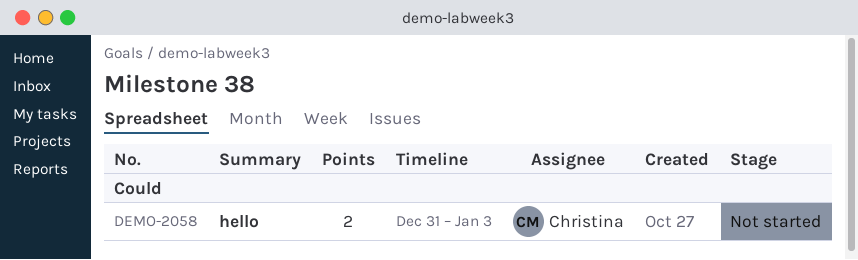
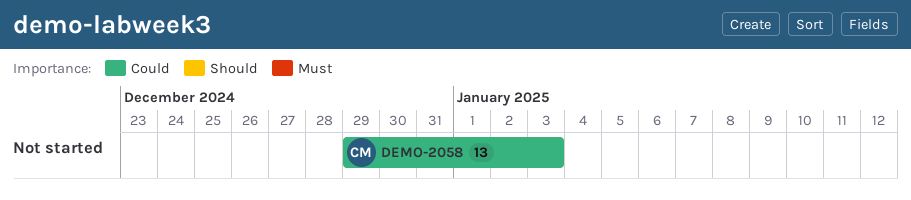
DEMO-2058, estimate: 2 -> 13
DEMO-2058, start: Dec 31 -> Dec 29

